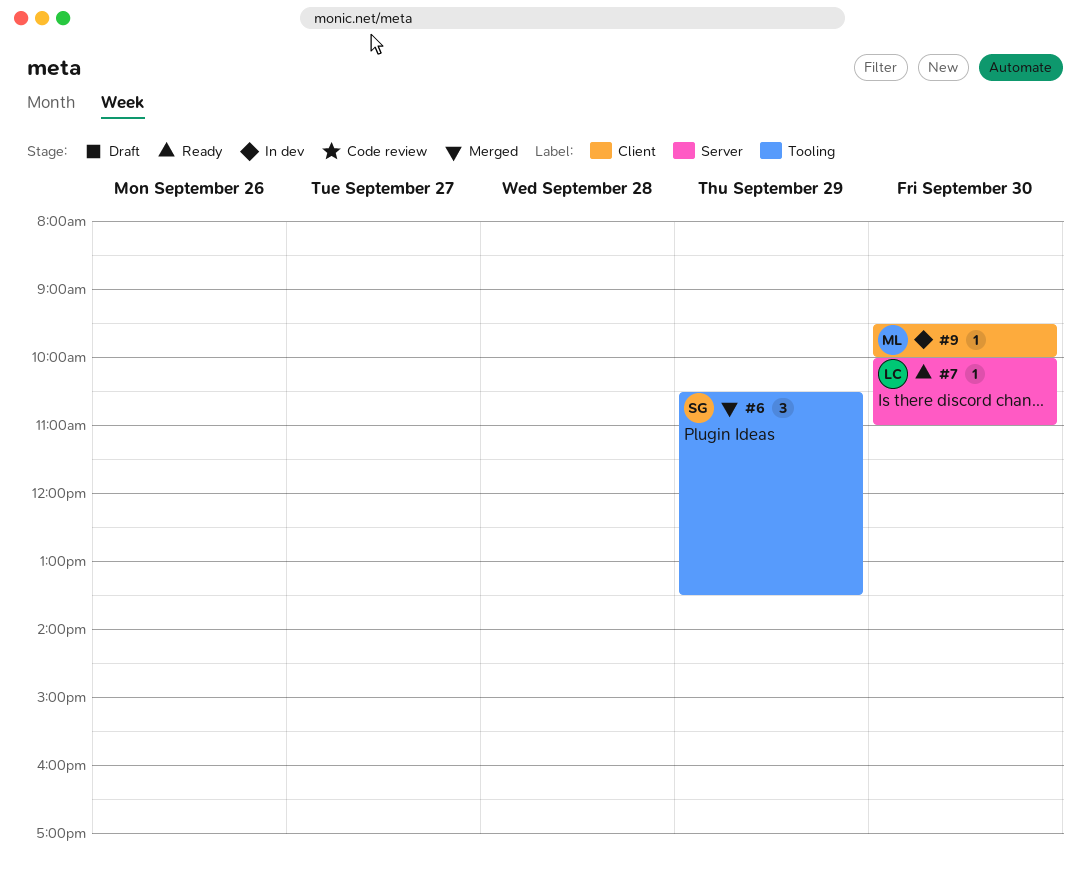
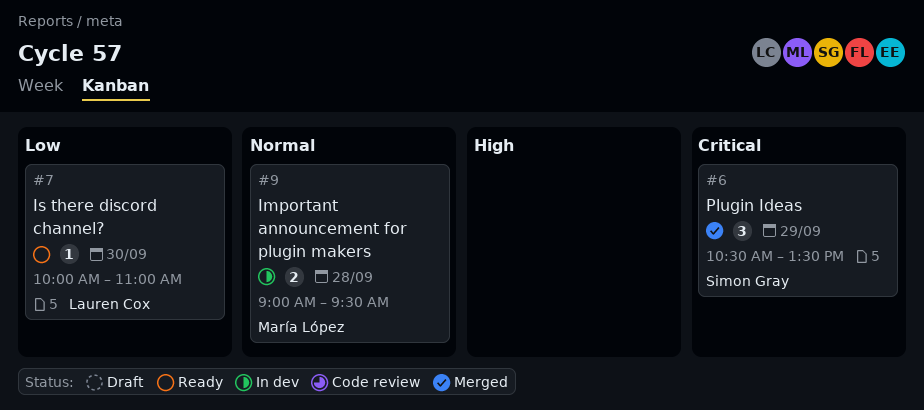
#9, estimate: 1 -> 2
#9, day: Sep 30 -> Sep 28
#9, begins: 09:30 -> 09:00
#9, ends: 10:00 -> 09:30

